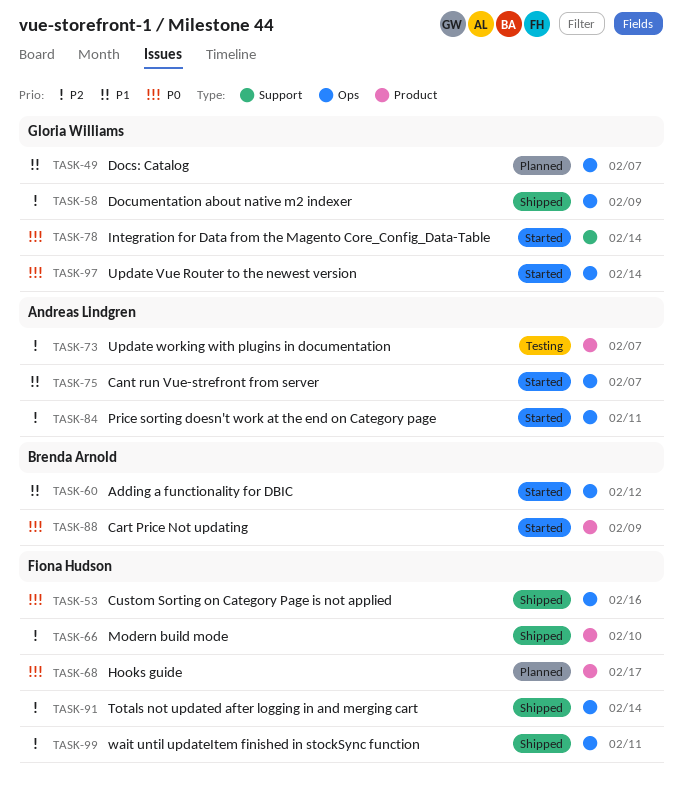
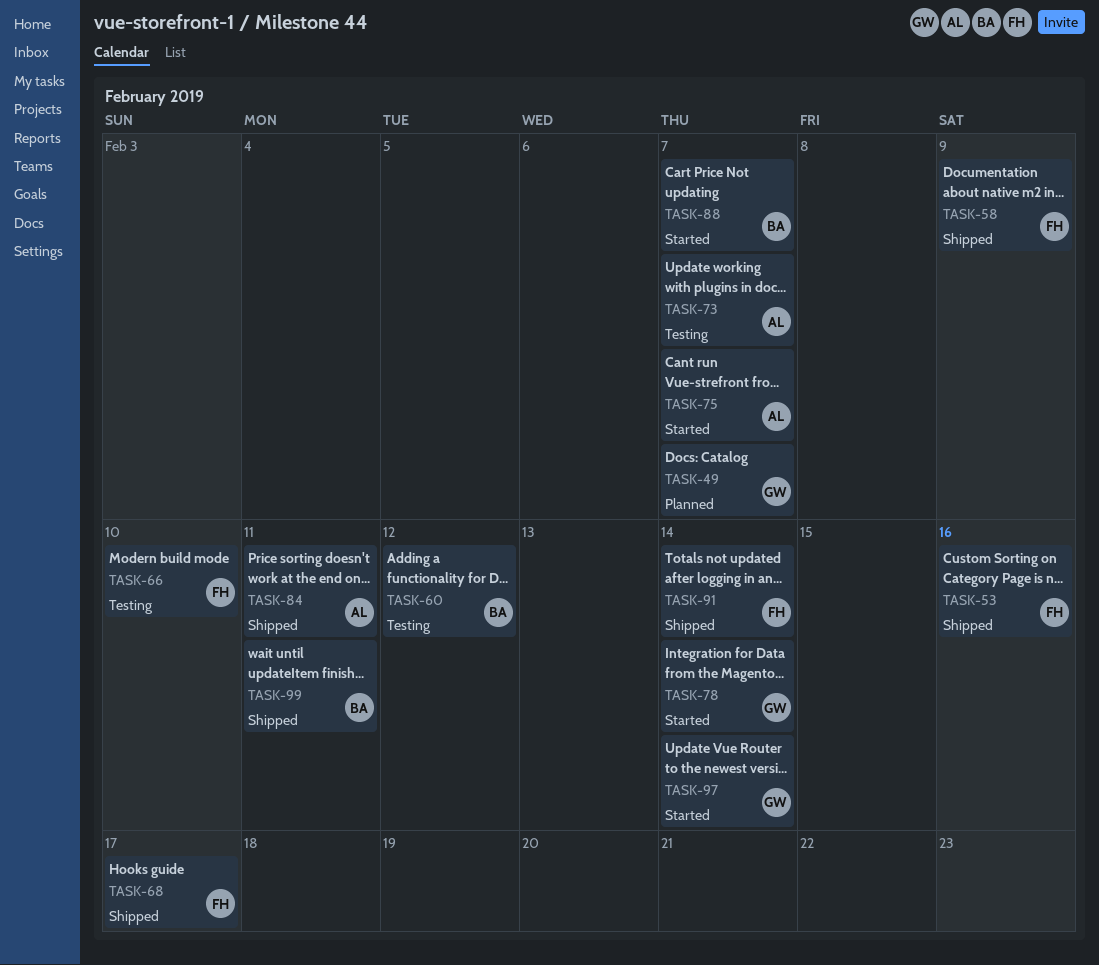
TASK-58, owner: Gloria Williams -> Fiona Hudson
TASK-60, status: Started -> Testing
TASK-66, status: Shipped -> Testing
TASK-68, status: Planned -> Shipped
TASK-84, status: Started -> Shipped
TASK-88, due: Feb 9 -> Feb 7
TASK-99, owner: Fiona Hudson -> Brenda Arnold

